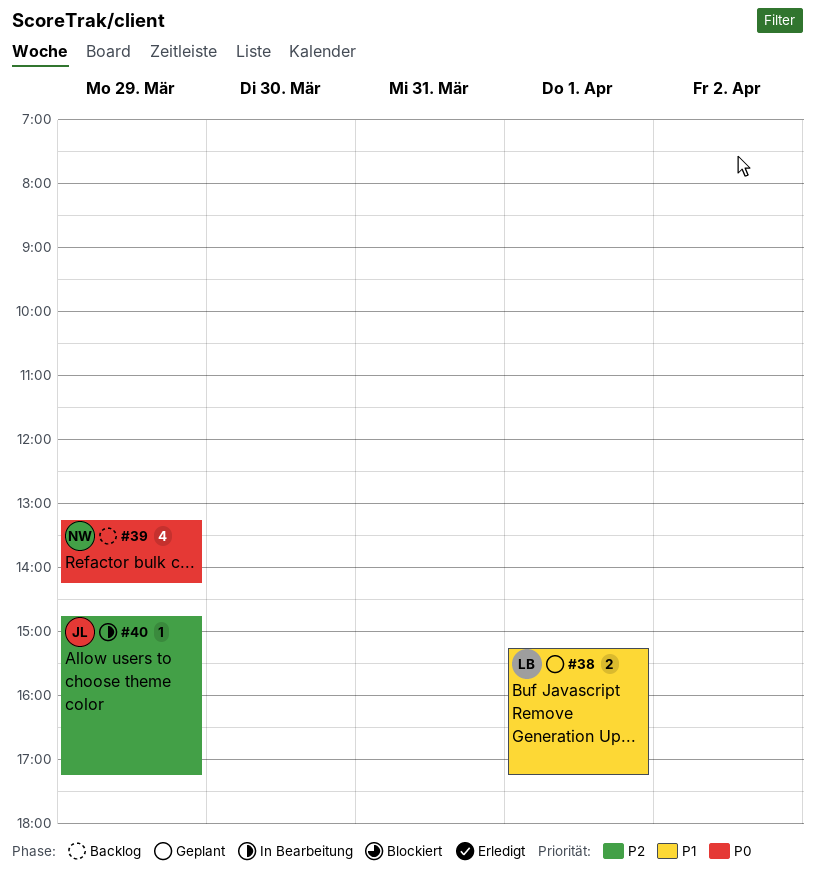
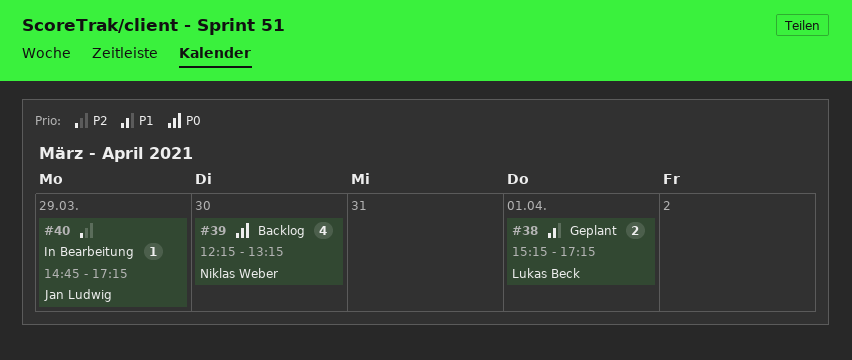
#39, day: Mar 29 -> Mar 30
#39, begins: 13:15 -> 12:15
#39, ends: 14:15 -> 13:15

